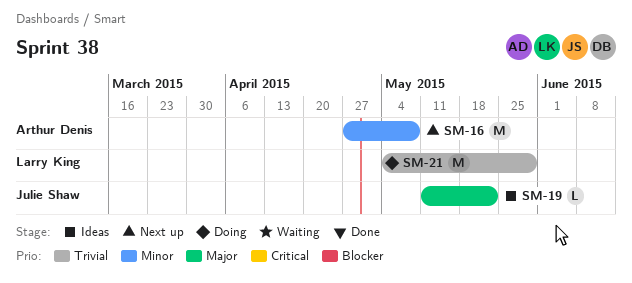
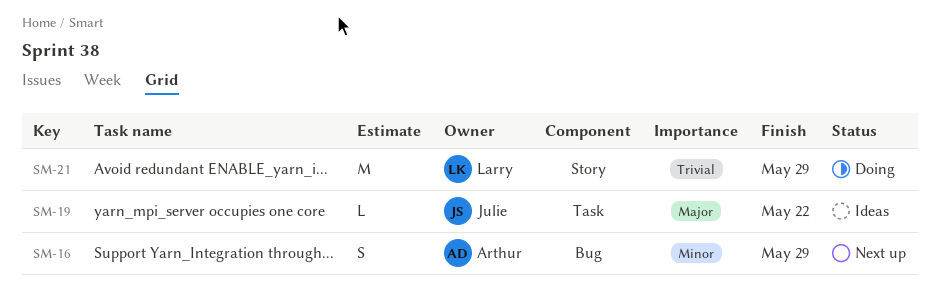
SM-16, estimate: M -> S
SM-16, due: May 8 -> May 29

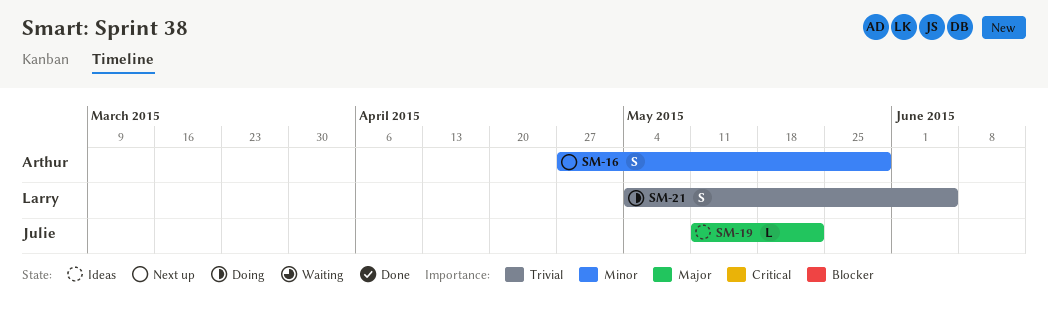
SM-21, estimate: M -> S
SM-21, due: May 29 -> Jun 5

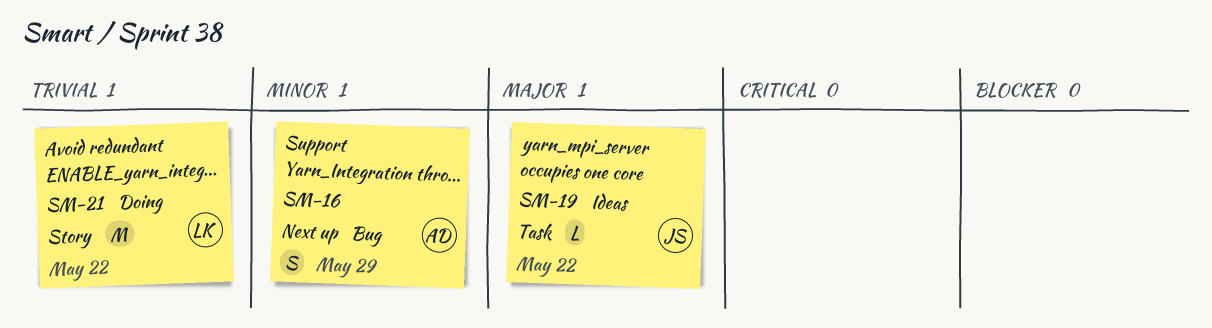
SM-21, estimate: S -> M
SM-21, due: Jun 5 -> May 22

